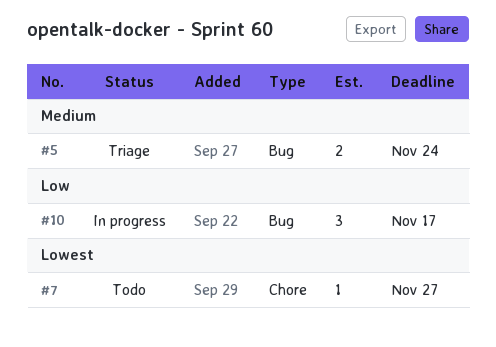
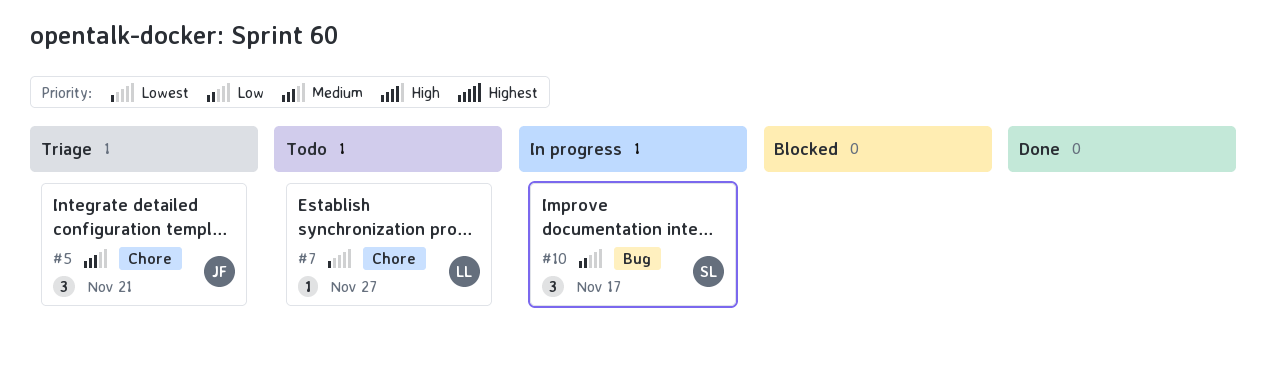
#5, label: Bug -> Chore
#5, estimate: 2 -> 3
#5, due: Nov 24 -> Nov 21

